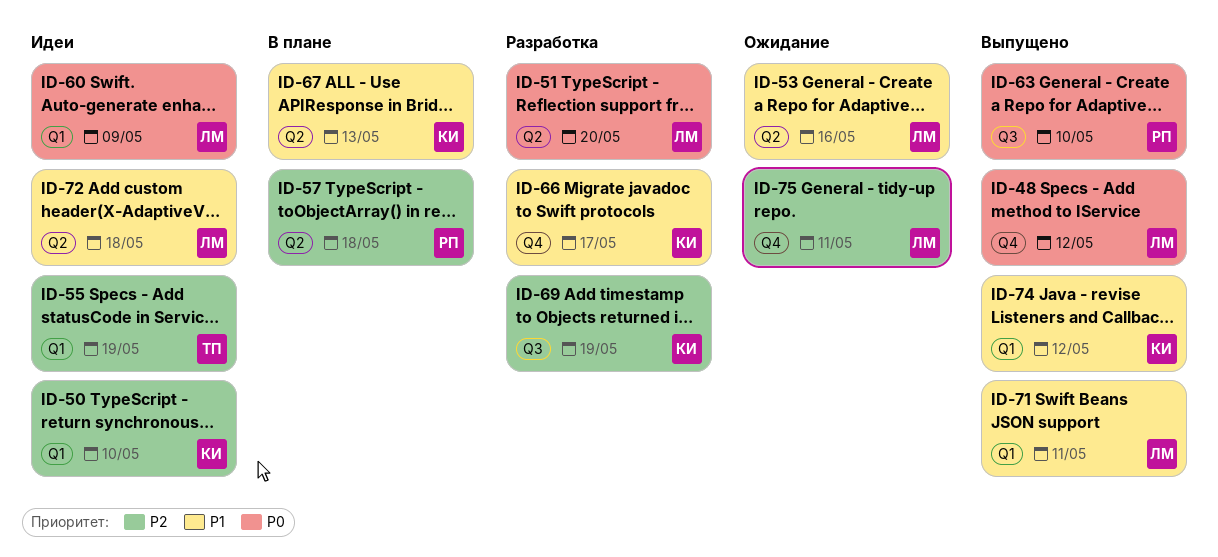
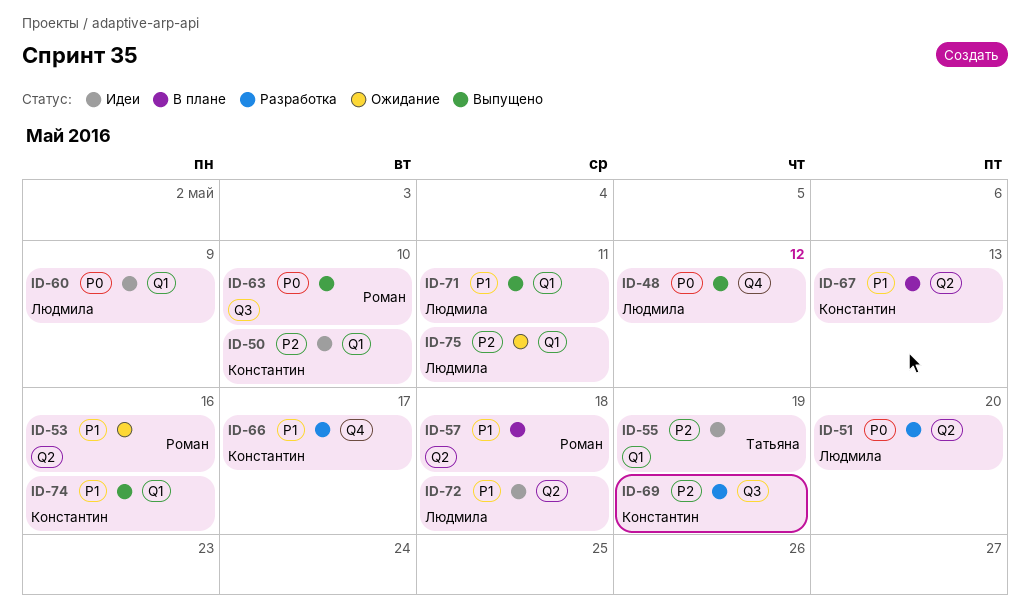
ID-53, owner: Людмила -> Роман
ID-57, priority: P2 -> P1
ID-74, due: May 12 -> May 16
ID-75, label: Q4 -> Q1

